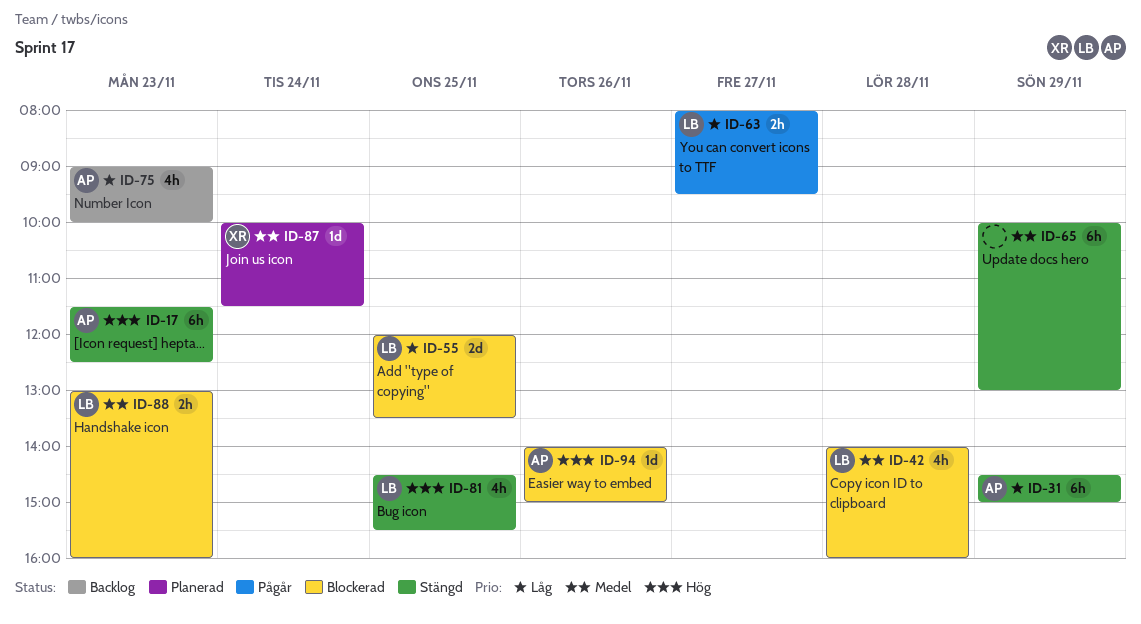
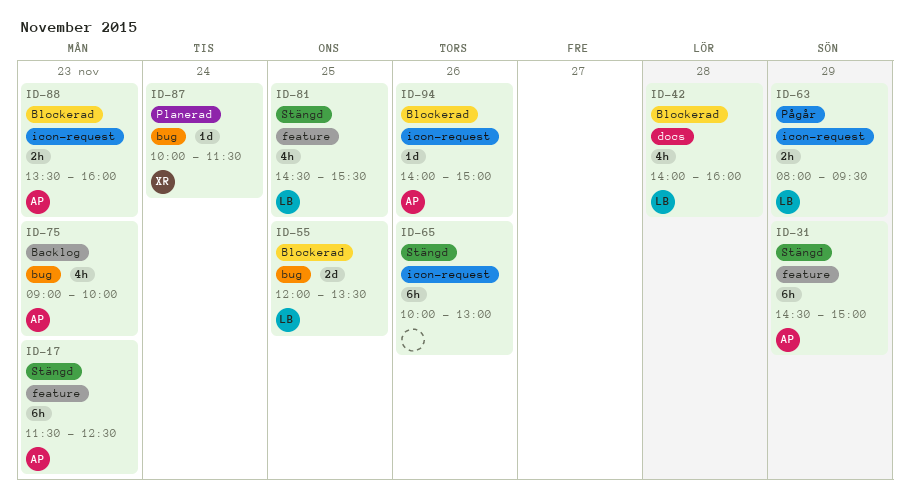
ID-63, day: Nov 27 -> Nov 29
ID-65, day: Nov 29 -> Nov 26
ID-88, owner: LB -> AP
ID-88, begins: 13:00 -> 13:30

